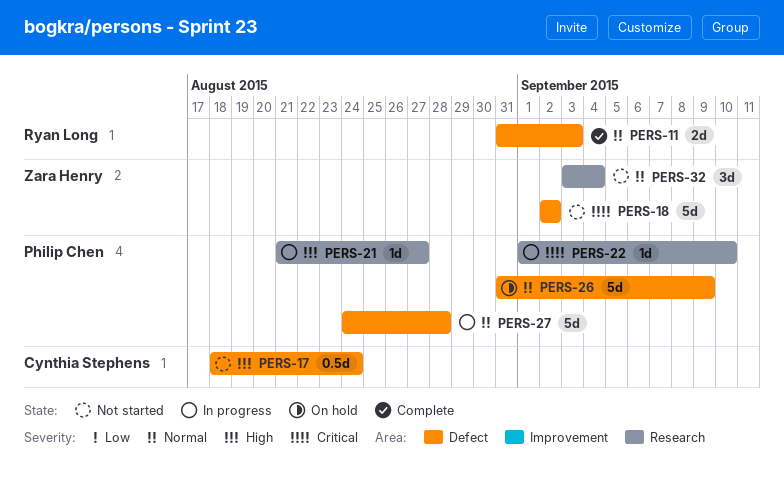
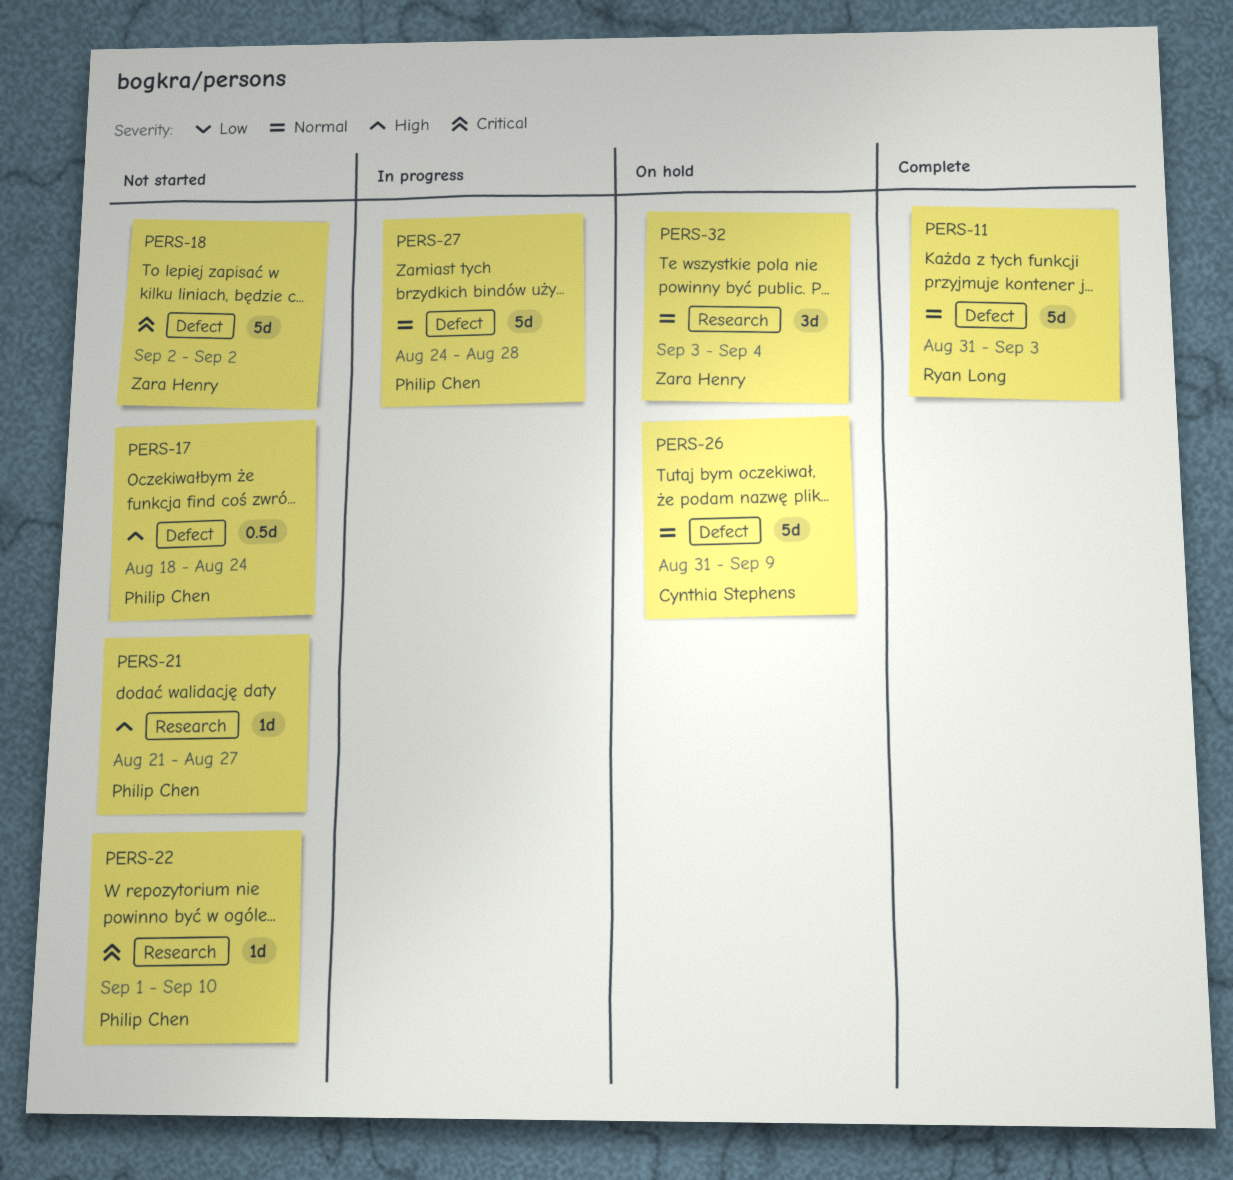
PERS-11, estimate: 2d -> 5d
PERS-17, owner: Cynthia Stephens -> Philip Chen
PERS-21, status: In progress -> Not started
PERS-22, status: In progress -> Not started
PERS-26, owner: Philip Chen -> Cynthia Stephens
PERS-32, status: Not started -> On hold

